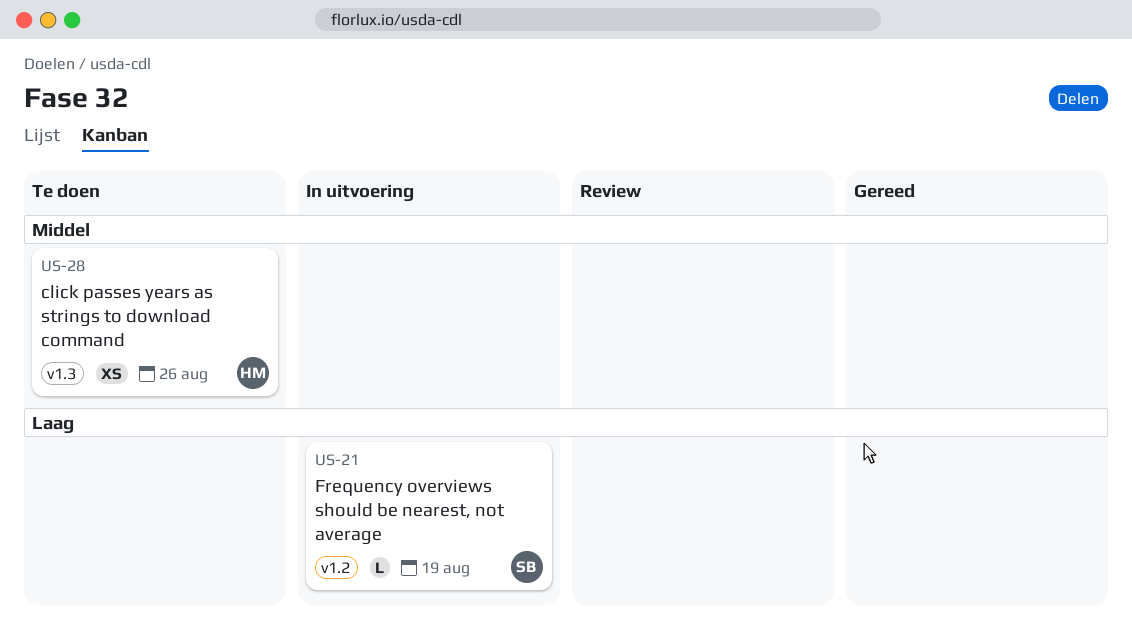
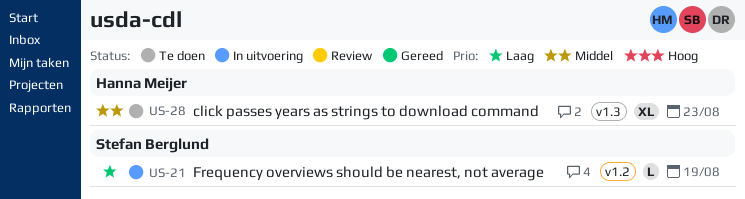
US-28, estimate: XS -> XL
US-28, due: Aug 26 -> Aug 23

